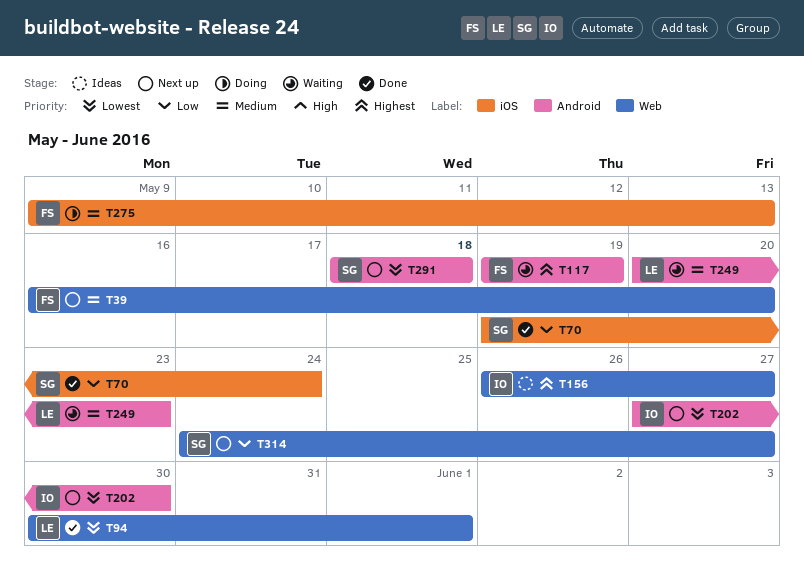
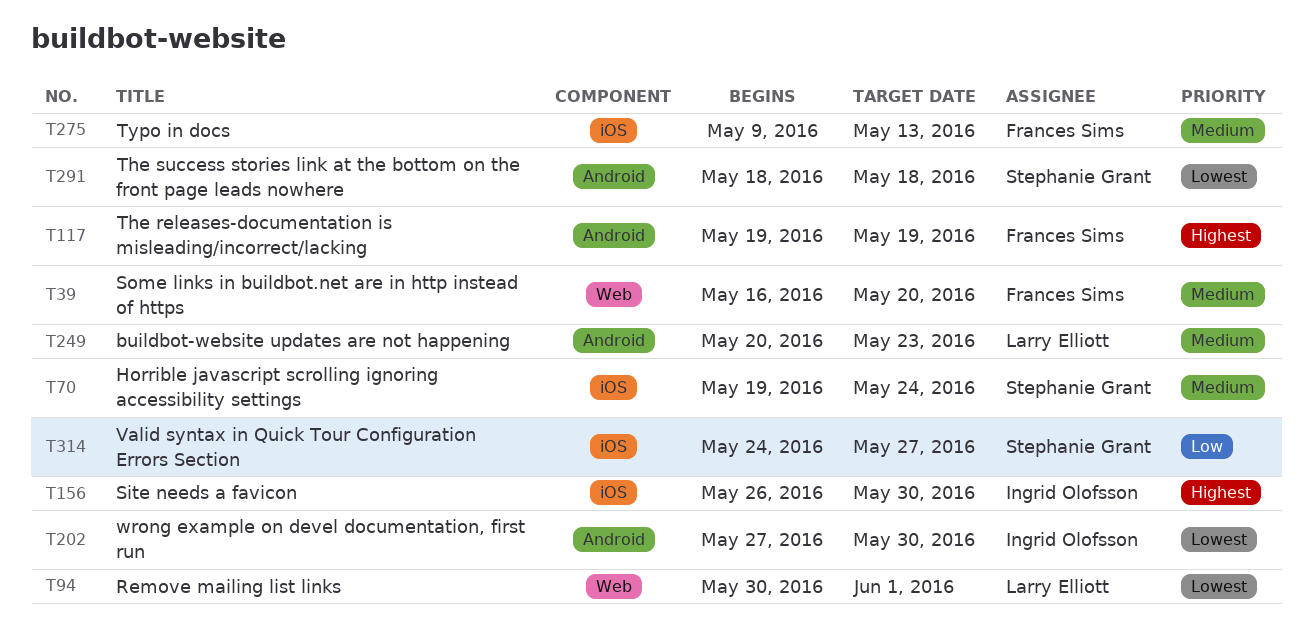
T70, priority: Low -> Medium
T156, label: Web -> iOS
T156, due: May 27 -> May 30
T314, label: Web -> iOS

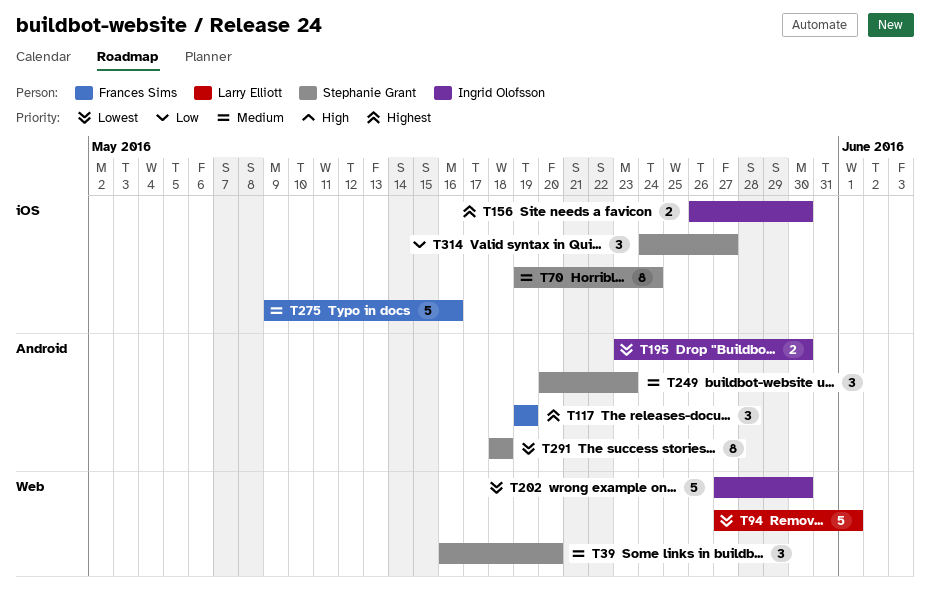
T39, owner: Frances Sims -> Stephanie Grant
T94, start: May 30 -> May 27
T195: none -> present
T202, label: Android -> Web
T249, owner: Larry Elliott -> Stephanie Grant
T275, due: May 13 -> May 16

